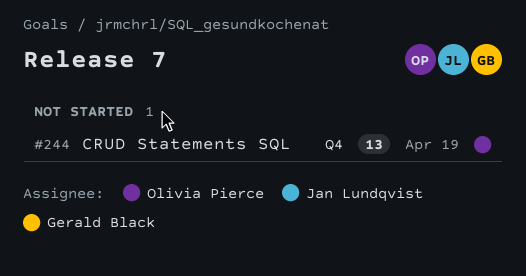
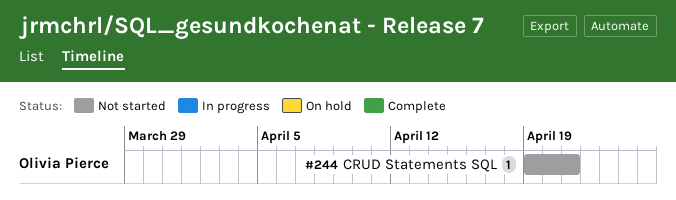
#244, estimate: 13 -> 1
#244, due: Apr 19 -> Apr 21

